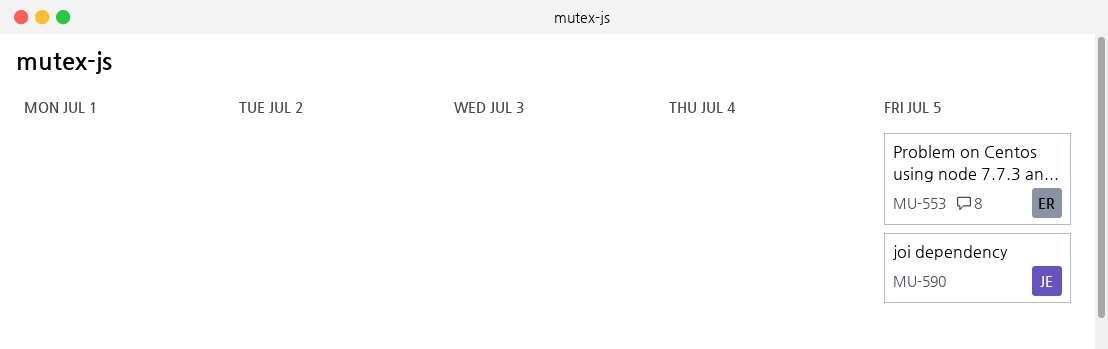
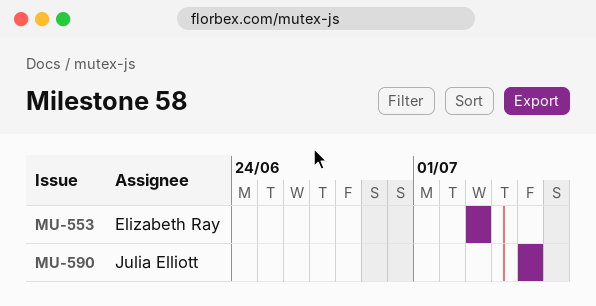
MU-553, due: Jul 5 -> Jul 3

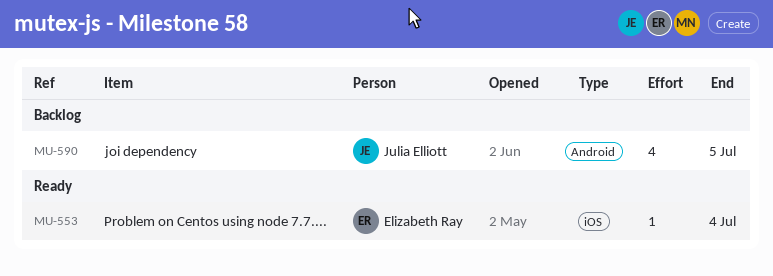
MU-553, due: Jul 3 -> Jul 4

